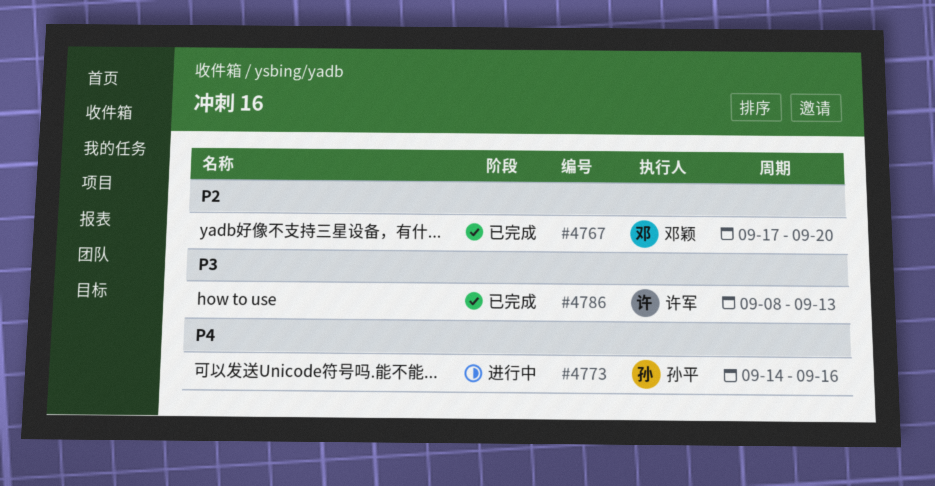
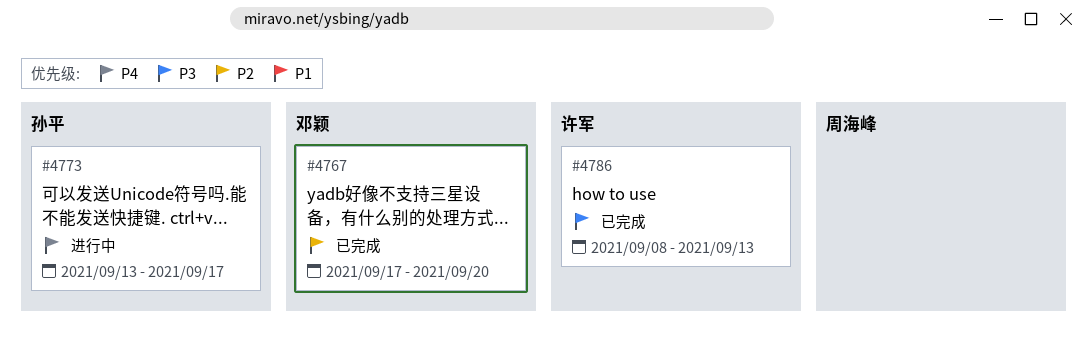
#4773, start: Sep 14 -> Sep 13
#4773, due: Sep 16 -> Sep 17

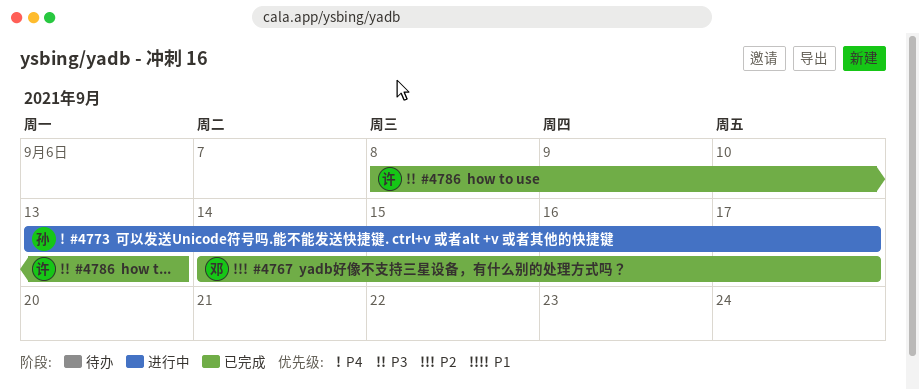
#4767, start: Sep 17 -> Sep 14
#4767, due: Sep 20 -> Sep 17

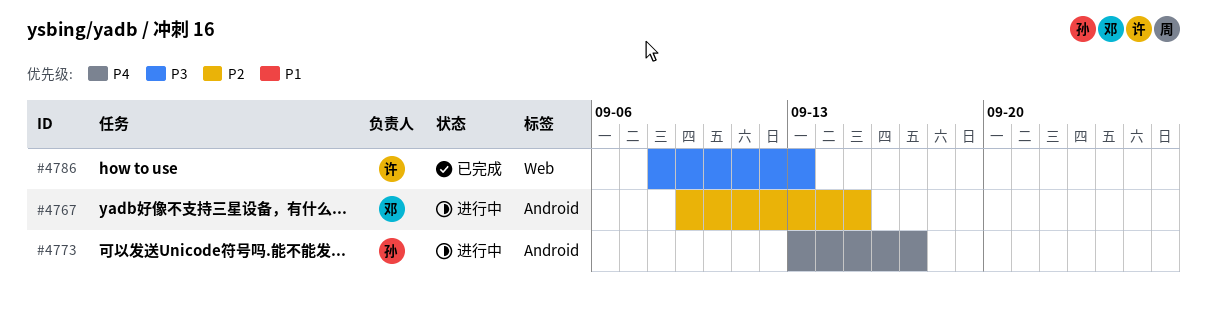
#4767, status: 已完成 -> 进行中
#4767, start: Sep 14 -> Sep 9
#4767, due: Sep 17 -> Sep 15

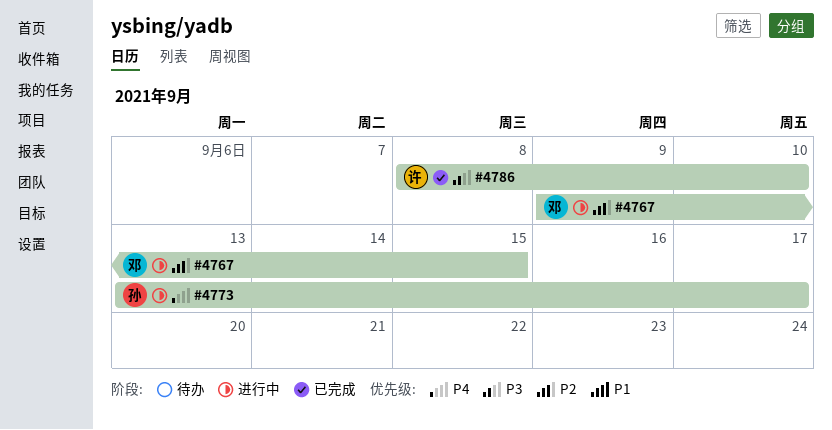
#4786, due: Sep 13 -> Sep 10

